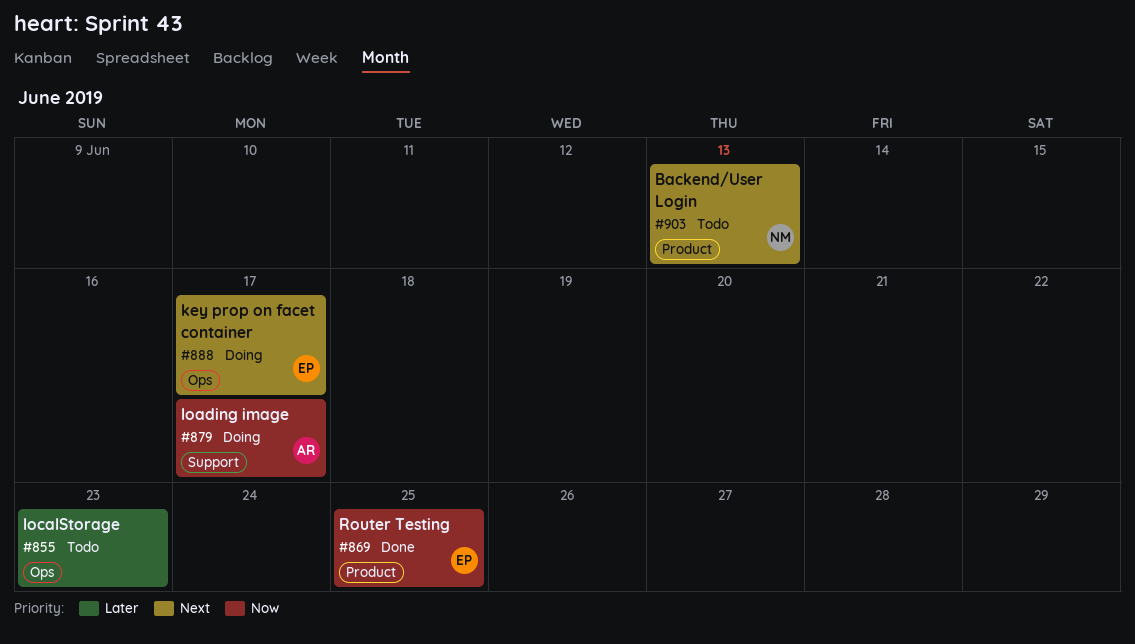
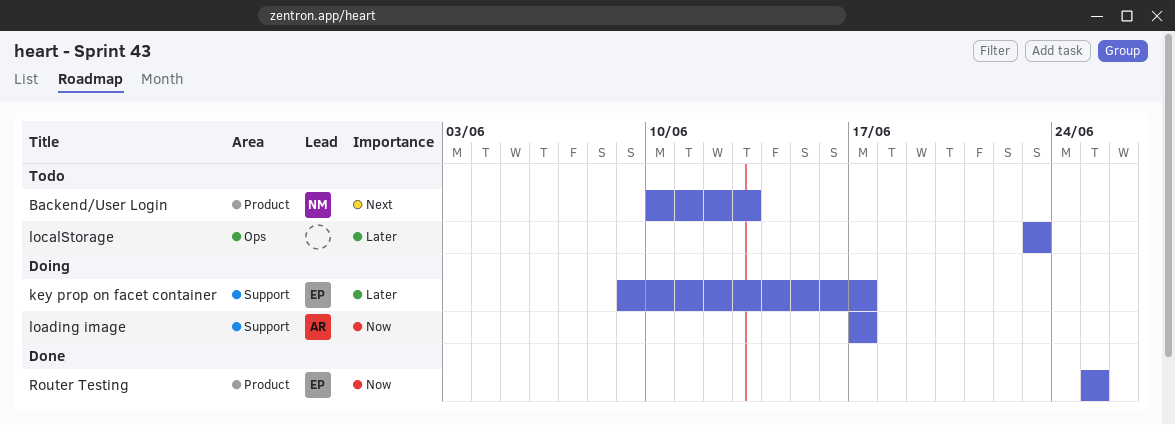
key prop on facet container, priority: Next -> Later
key prop on facet container, label: Ops -> Support

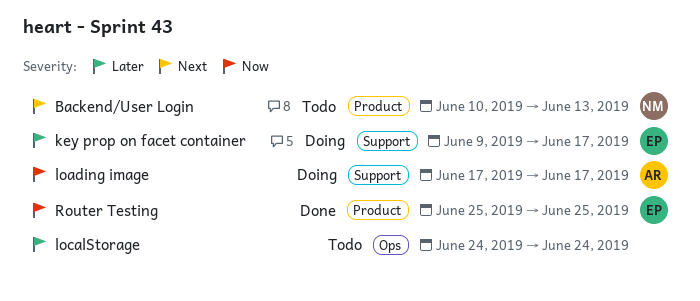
localStorage, start: Jun 23 -> Jun 24
localStorage, due: Jun 23 -> Jun 24

